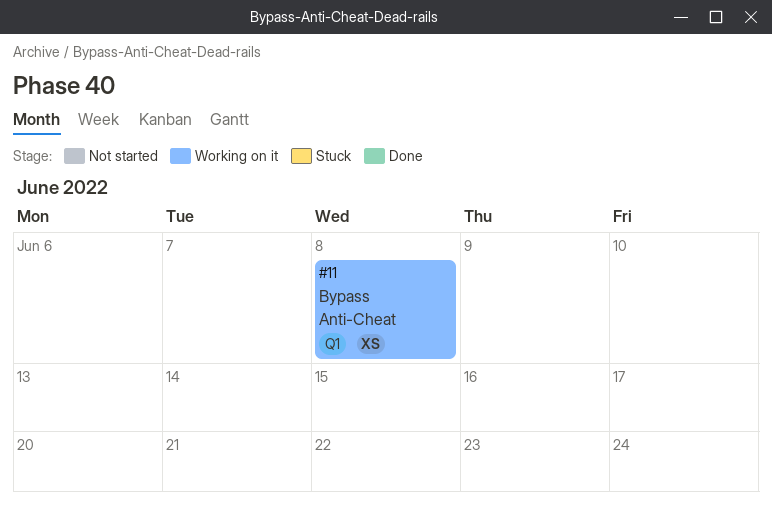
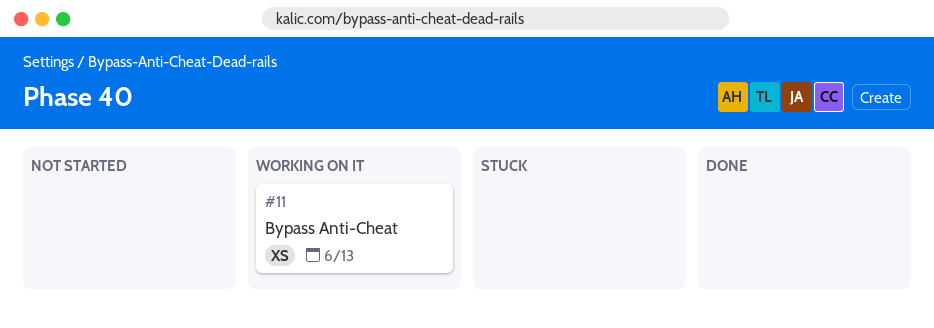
#11, due: Jun 8 -> Jun 13

